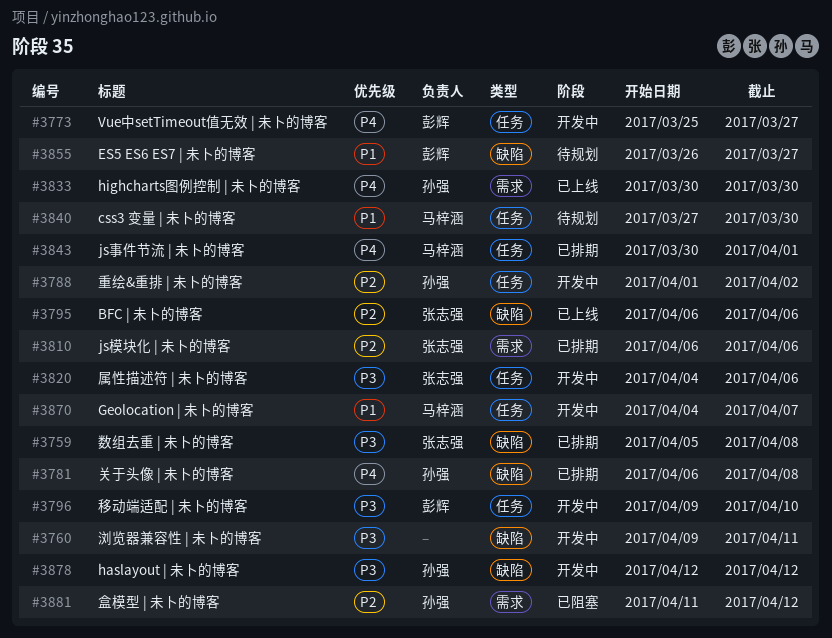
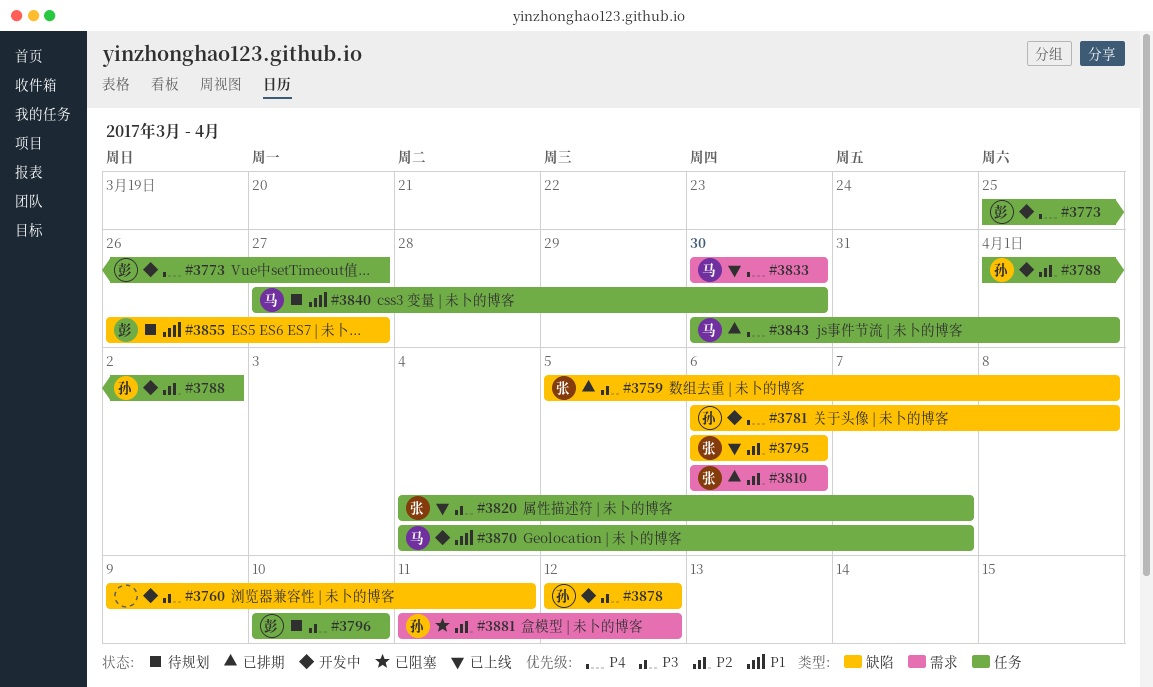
#3781, status: 已排期 -> 开发中
#3796, status: 开发中 -> 待规划
#3796, start: Apr 9 -> Apr 10
#3820, status: 开发中 -> 已上线
#3820, due: Apr 6 -> Apr 7
#3833, owner: 孙强 -> 马梓涵

